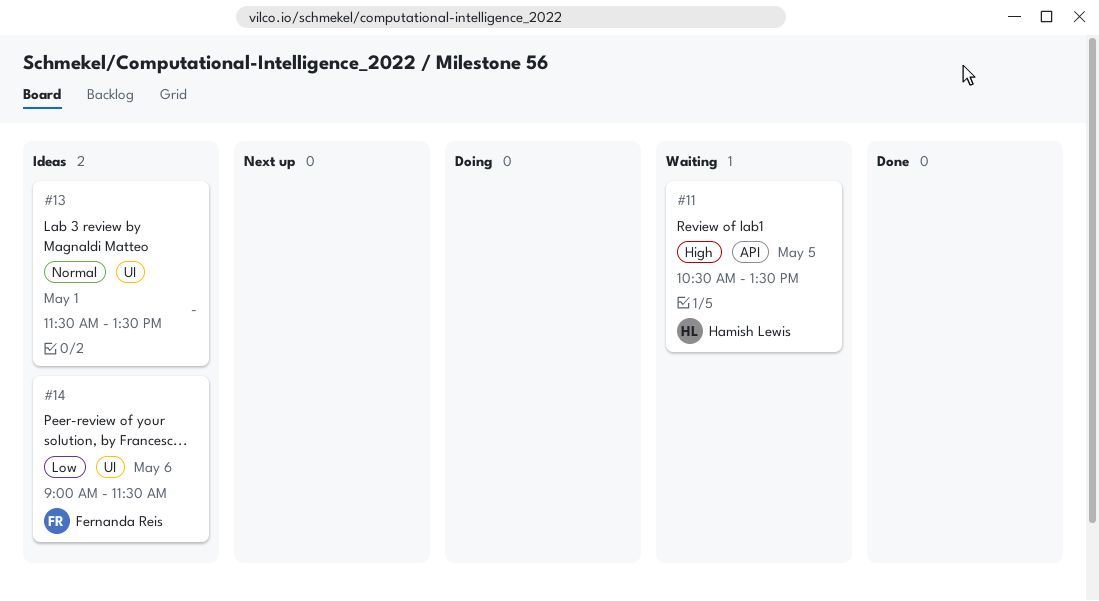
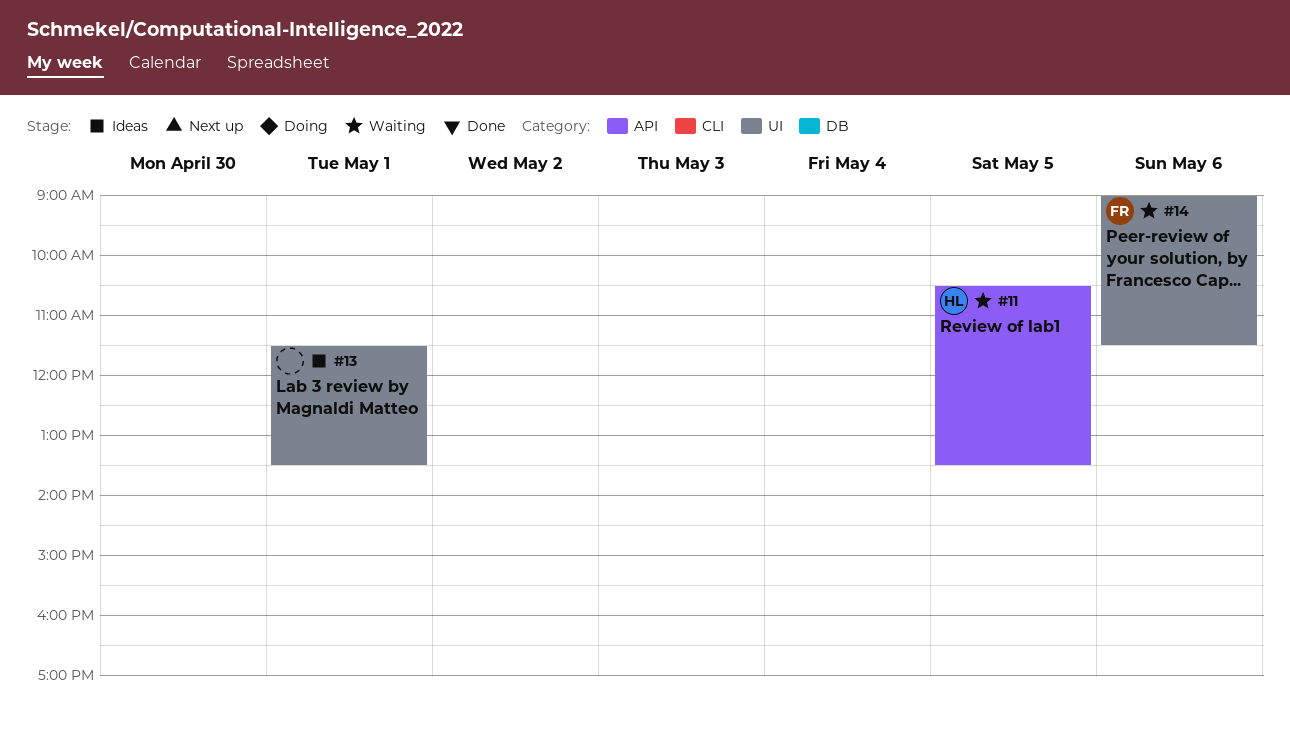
#14, status: Ideas -> Waiting

